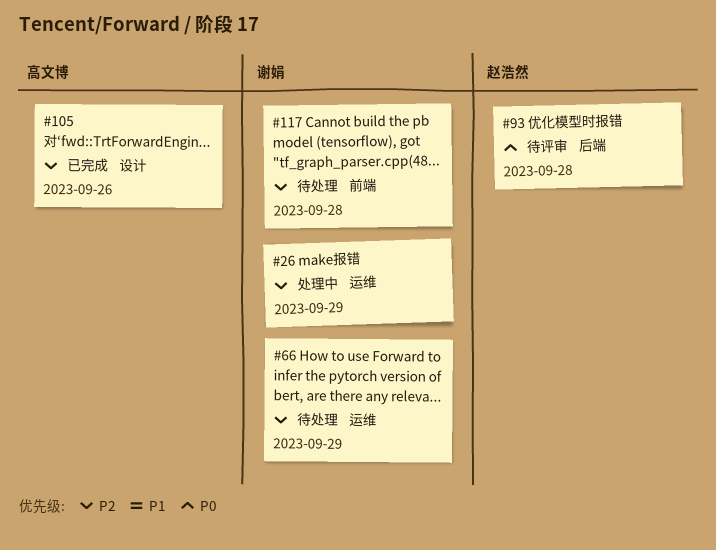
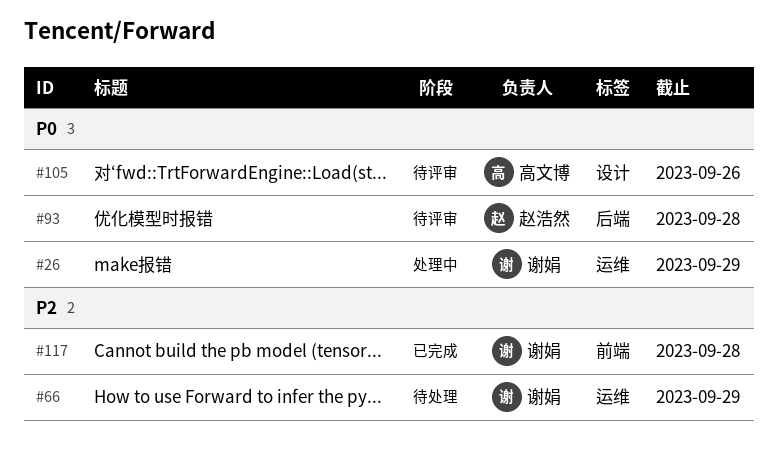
#26, priority: P2 -> P0
#105, status: 已完成 -> 待评审
#105, priority: P2 -> P0
#117, status: 待处理 -> 已完成

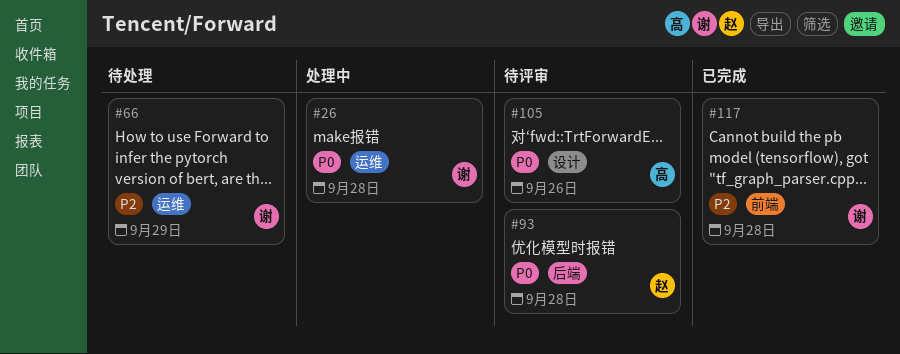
#26, due: Sep 29 -> Sep 28

